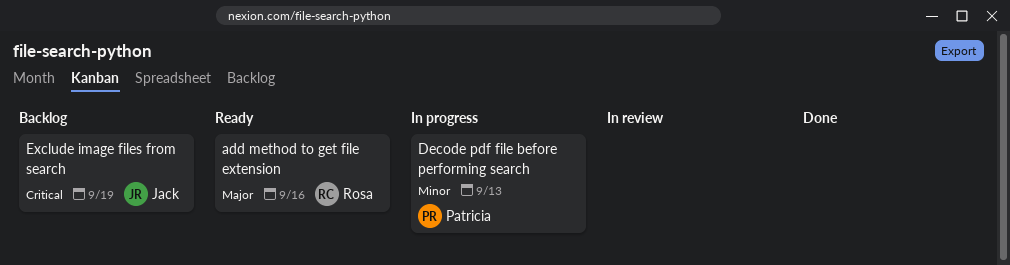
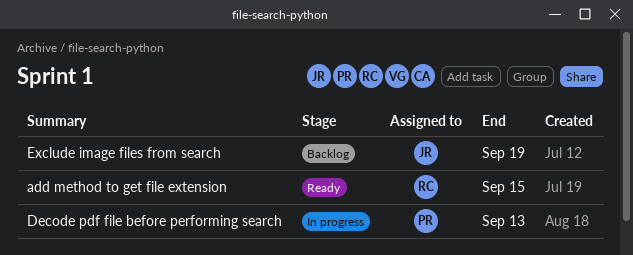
add method to get file extension, due: Sep 16 -> Sep 15

